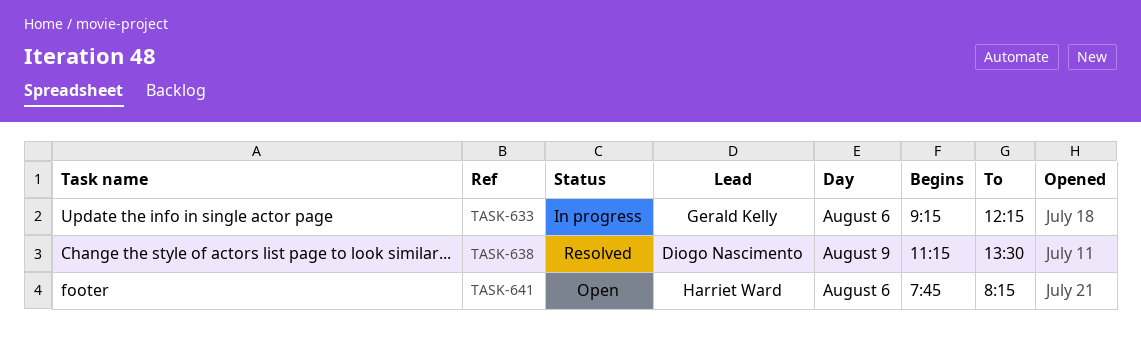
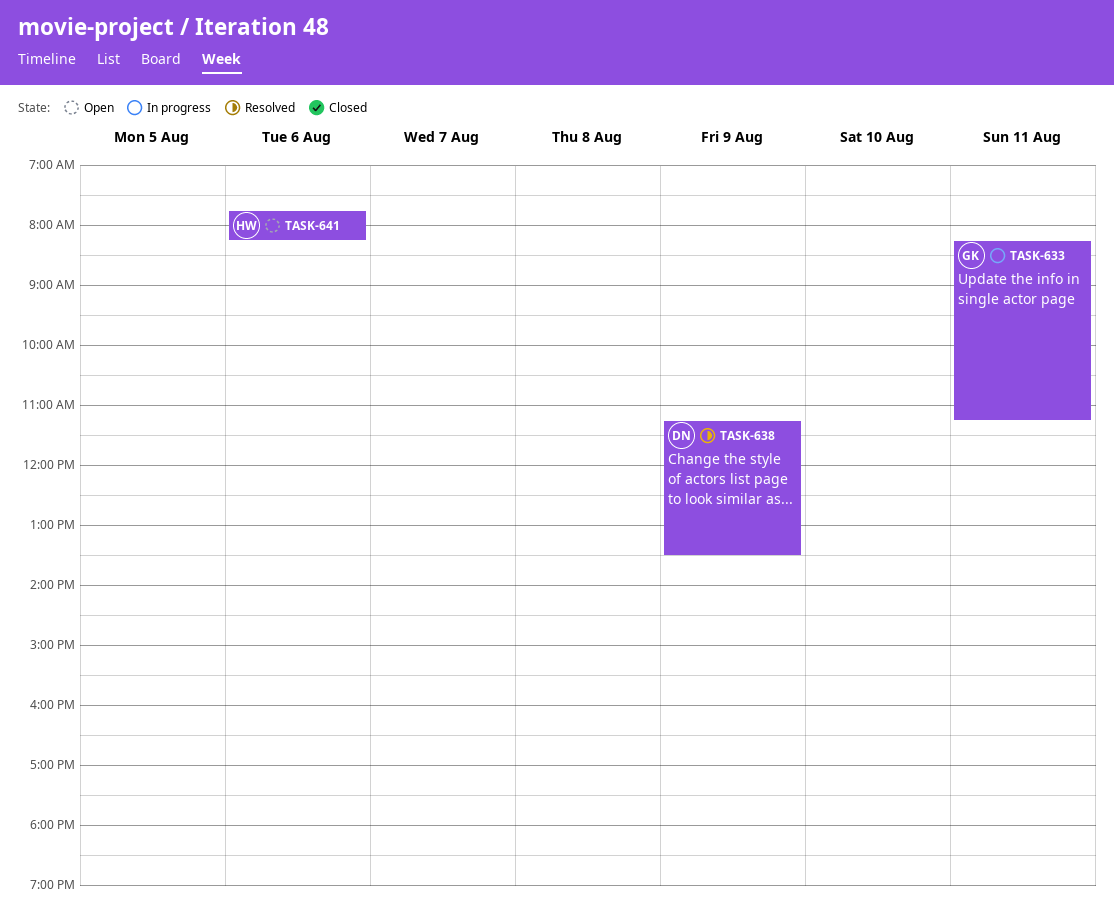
TASK-633, day: Aug 6 -> Aug 11
TASK-633, begins: 09:15 -> 08:15
TASK-633, ends: 12:15 -> 11:15

